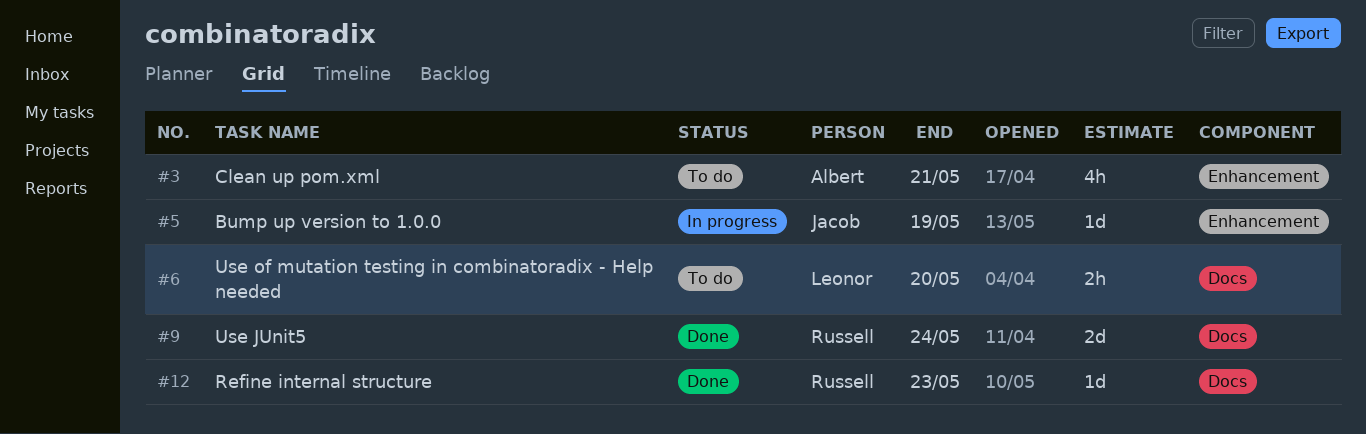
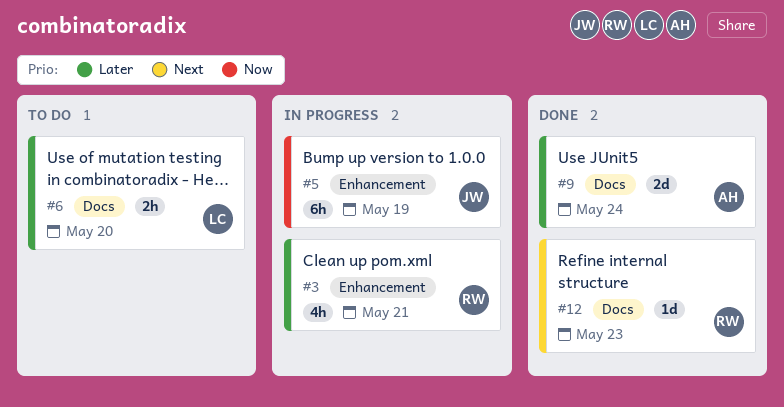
#3, status: To do -> In progress
#3, owner: Albert -> Russell
#5, estimate: 1d -> 6h
#9, owner: Russell -> Albert

